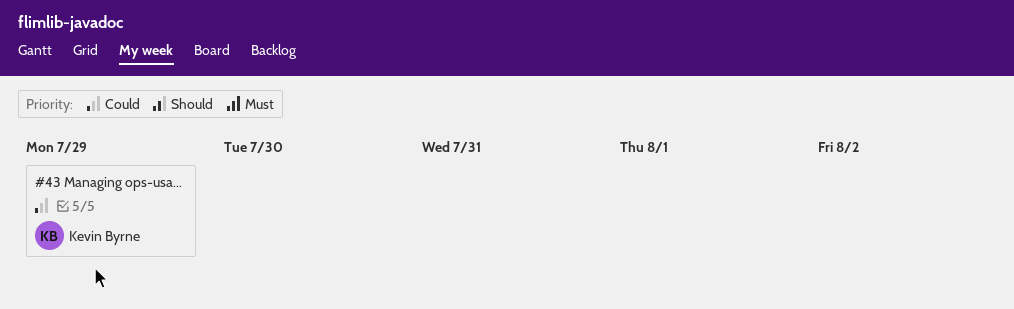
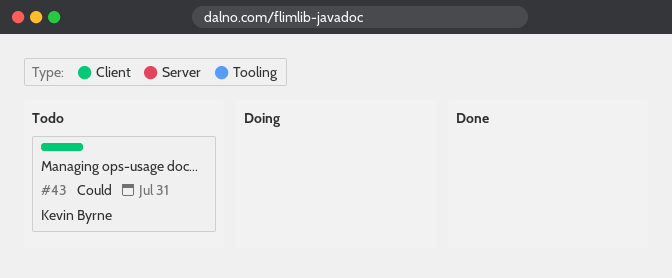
#43, due: Jul 29 -> Jul 31

